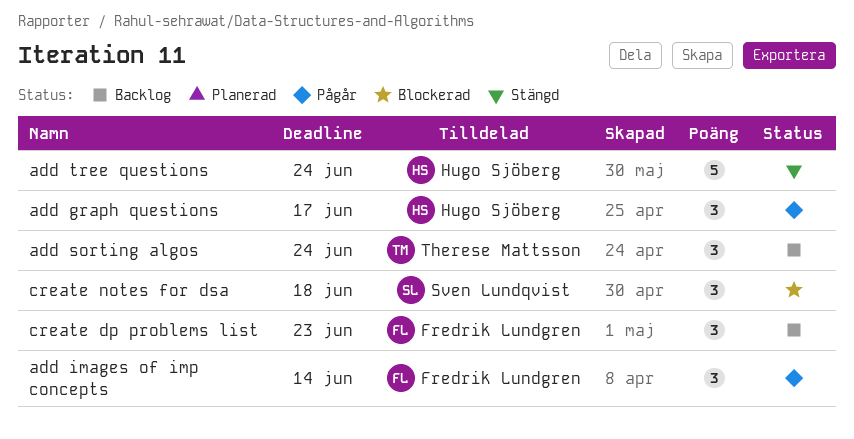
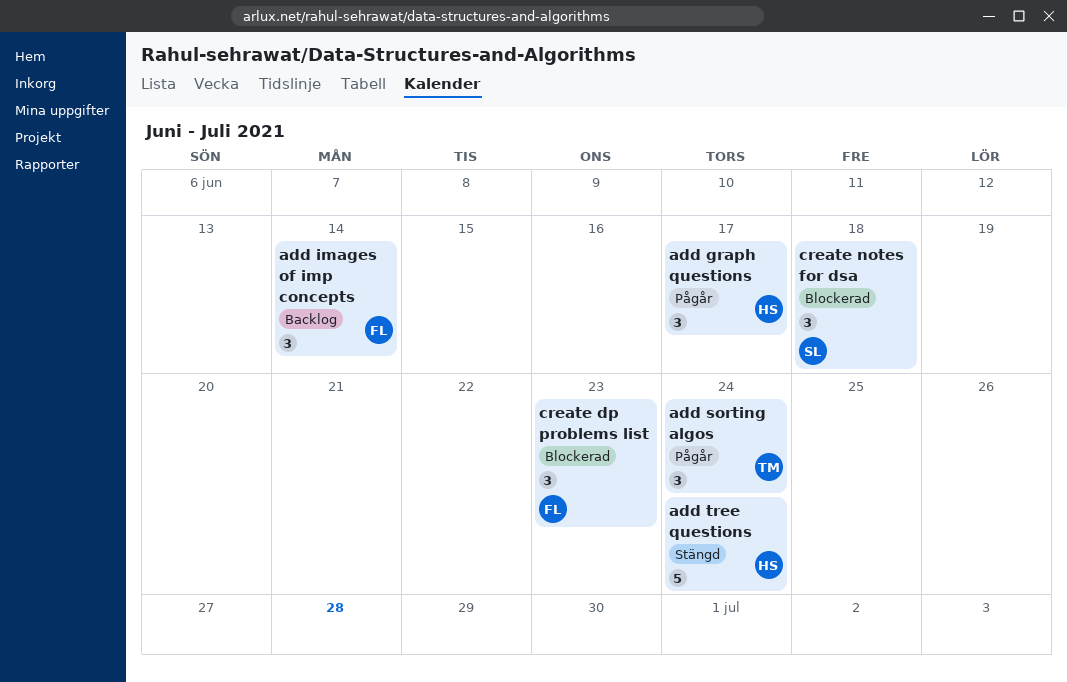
add images of imp concepts, status: Pågår -> Backlog
add sorting algos, status: Backlog -> Pågår
create dp problems list, status: Backlog -> Blockerad

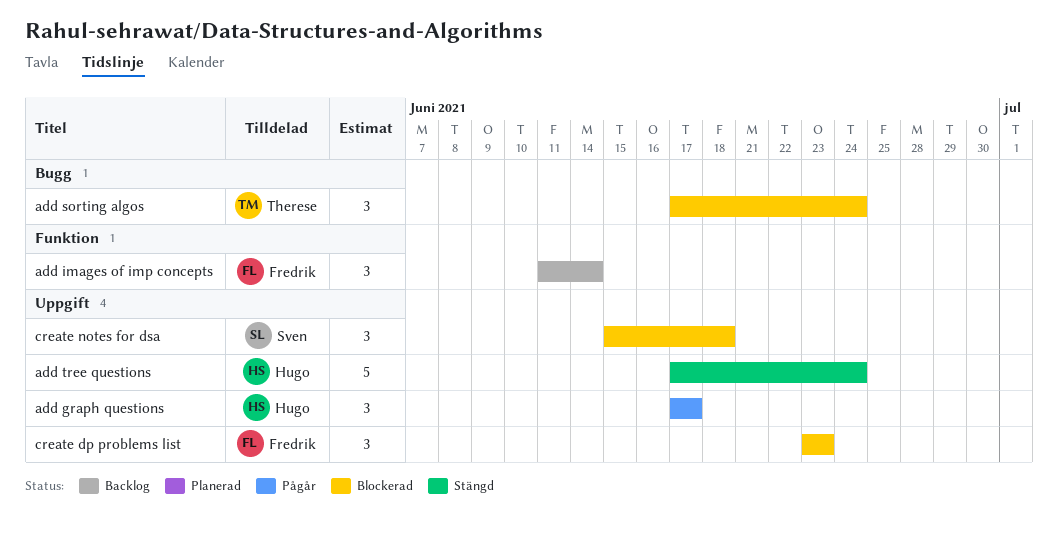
add sorting algos, status: Pågår -> Blockerad

